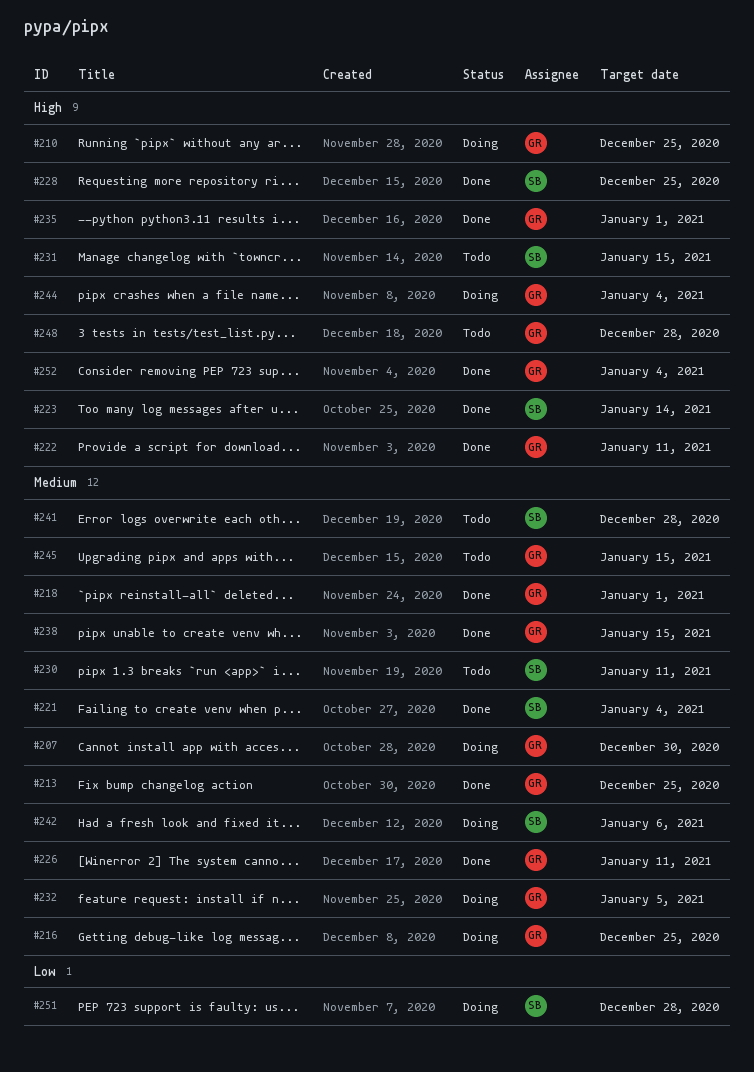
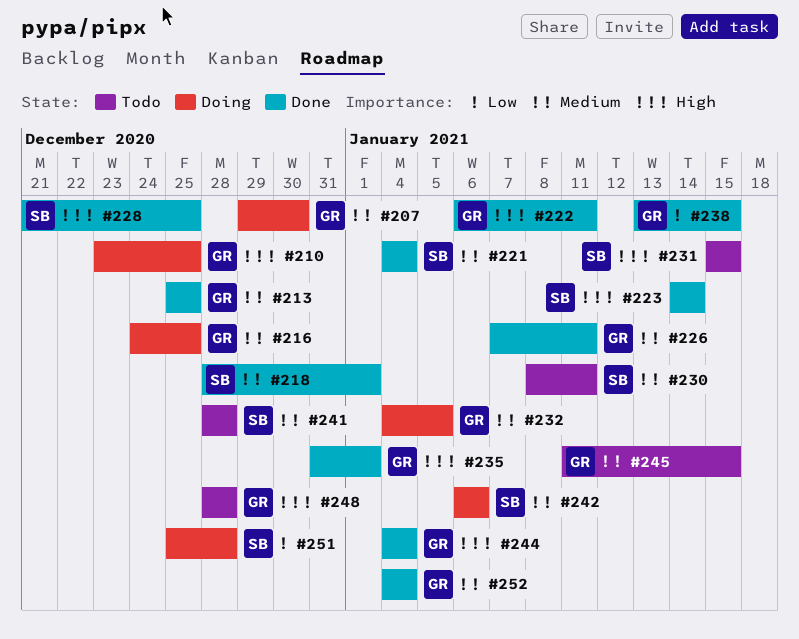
#218, owner: GR -> SB
#238, priority: Medium -> Low
#244, status: Doing -> Done
#252, priority: High -> Medium

